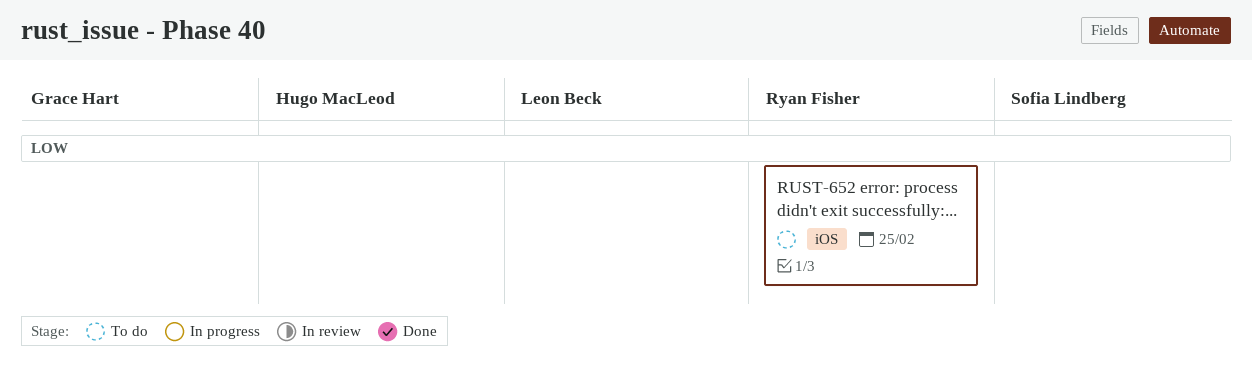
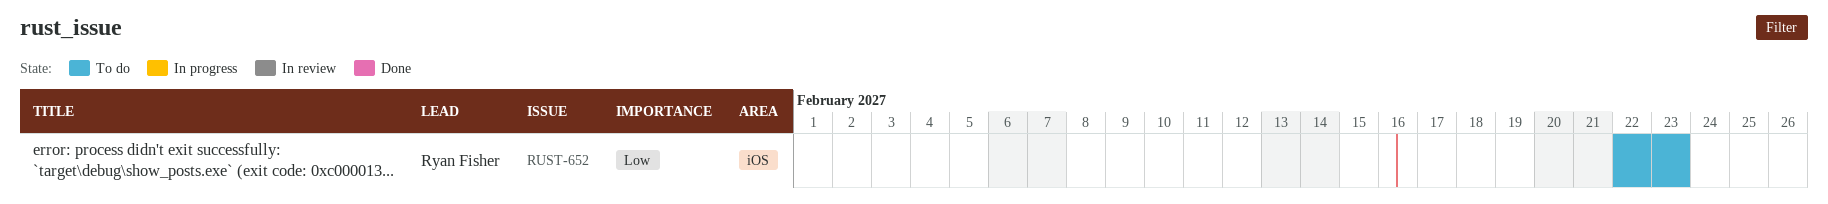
RUST-652, due: Feb 25 -> Feb 23

